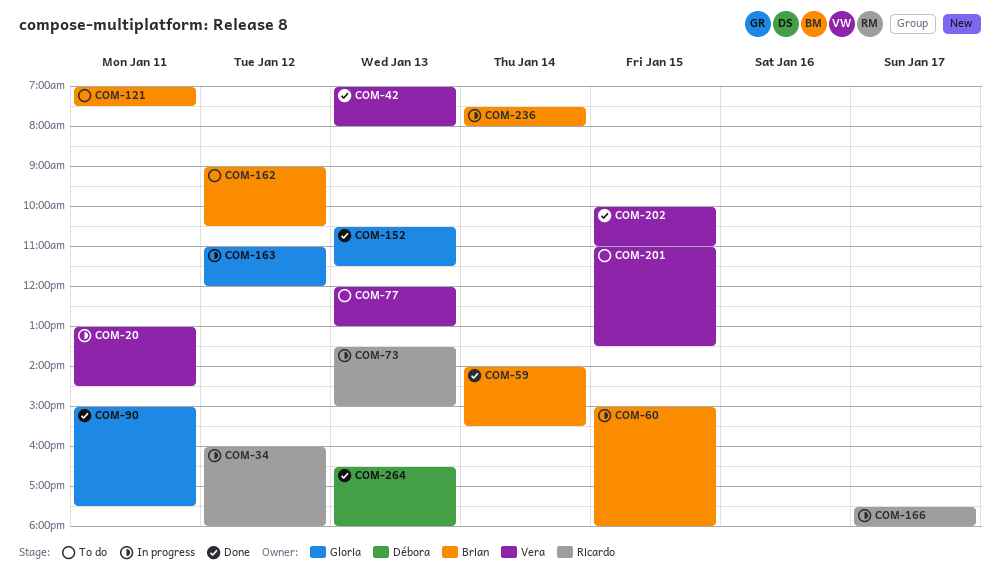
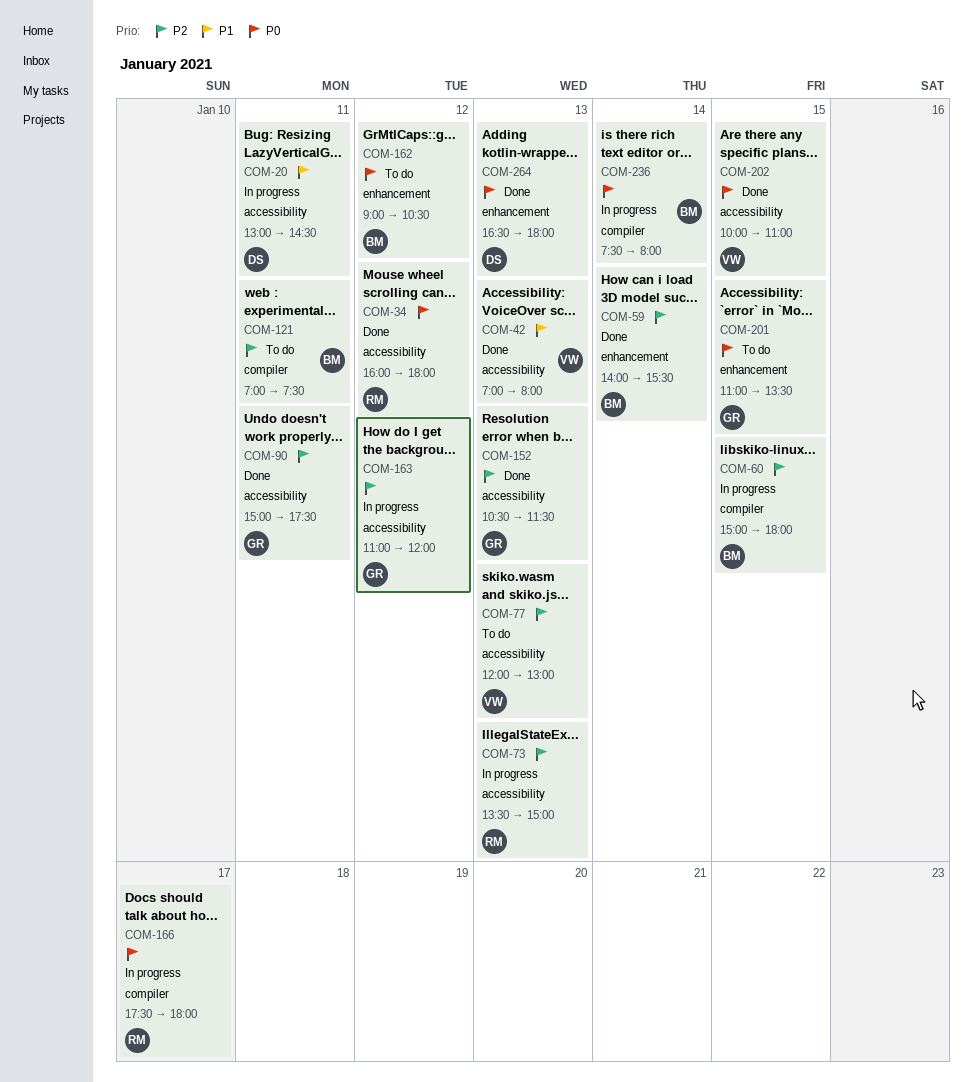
COM-20, owner: Vera -> Débora
COM-34, status: In progress -> Done
COM-201, owner: Vera -> Gloria

